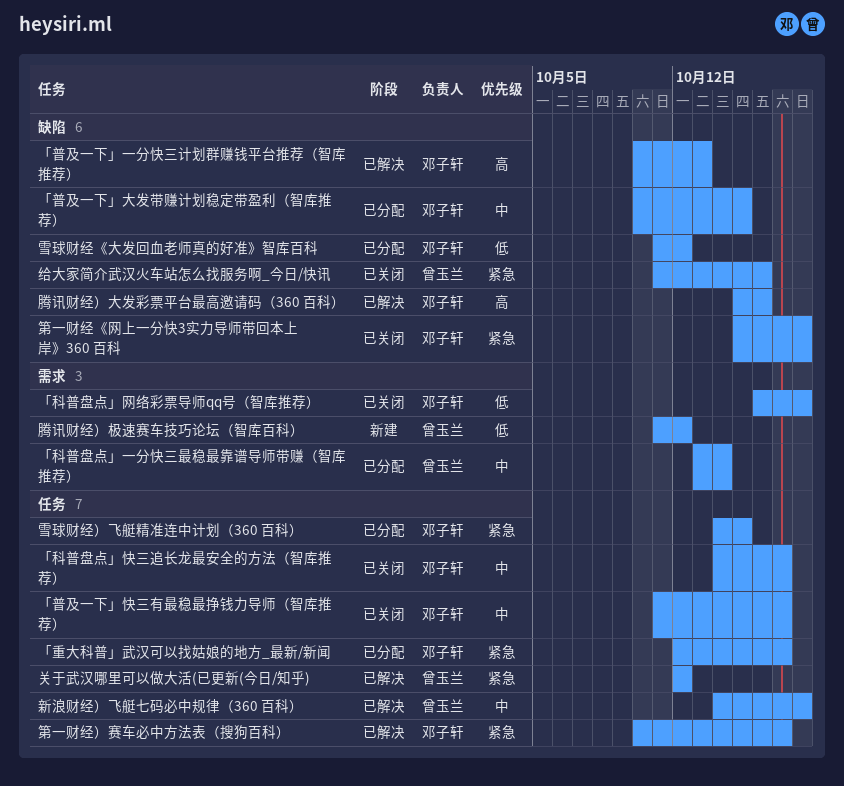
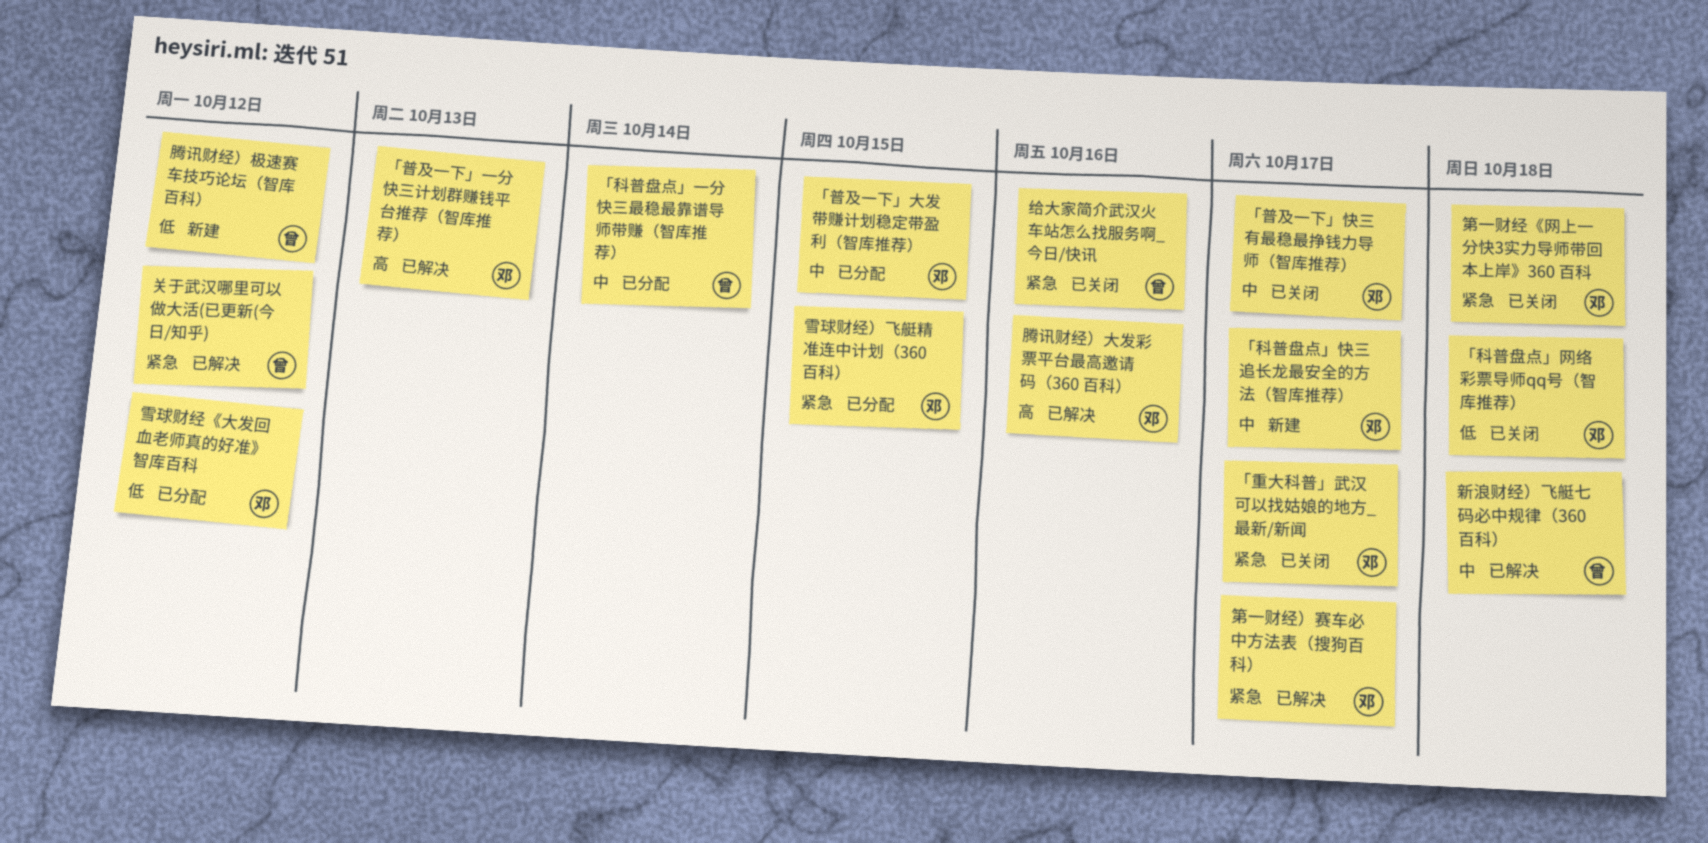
「科普盘点」快三追长龙最安全的方法（智库推荐）, status: 已关闭 -> 新建
「重大科普」武汉可以找姑娘的地方_最新/新闻, status: 已分配 -> 已关闭

